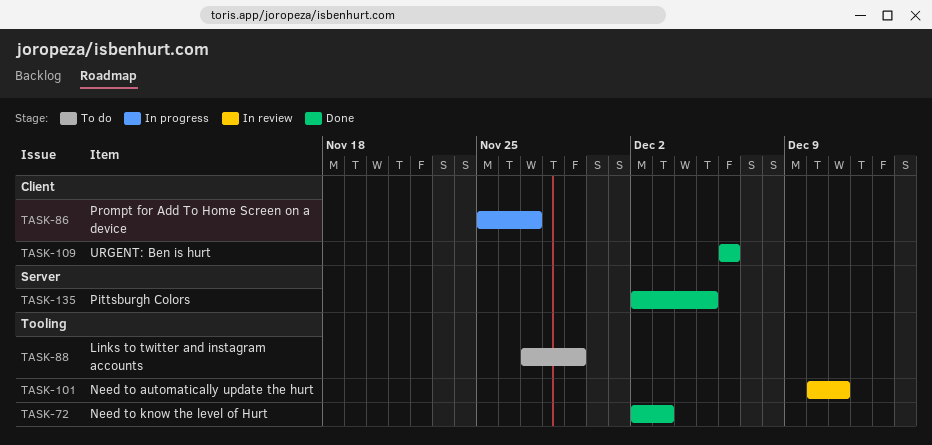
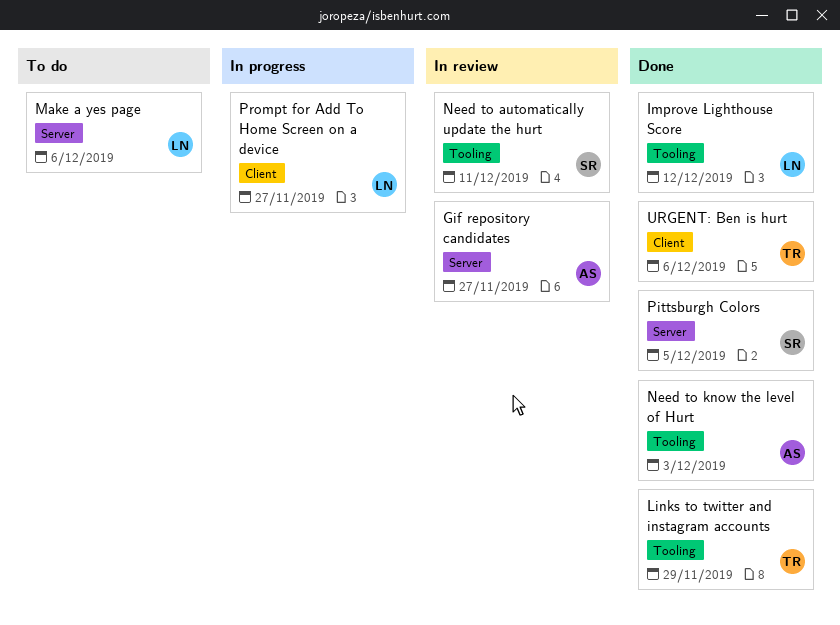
Gif repository candidates: none -> present
Improve Lighthouse Score: none -> present
Links to twitter and instagram accounts, status: To do -> Done
Make a yes page: none -> present

